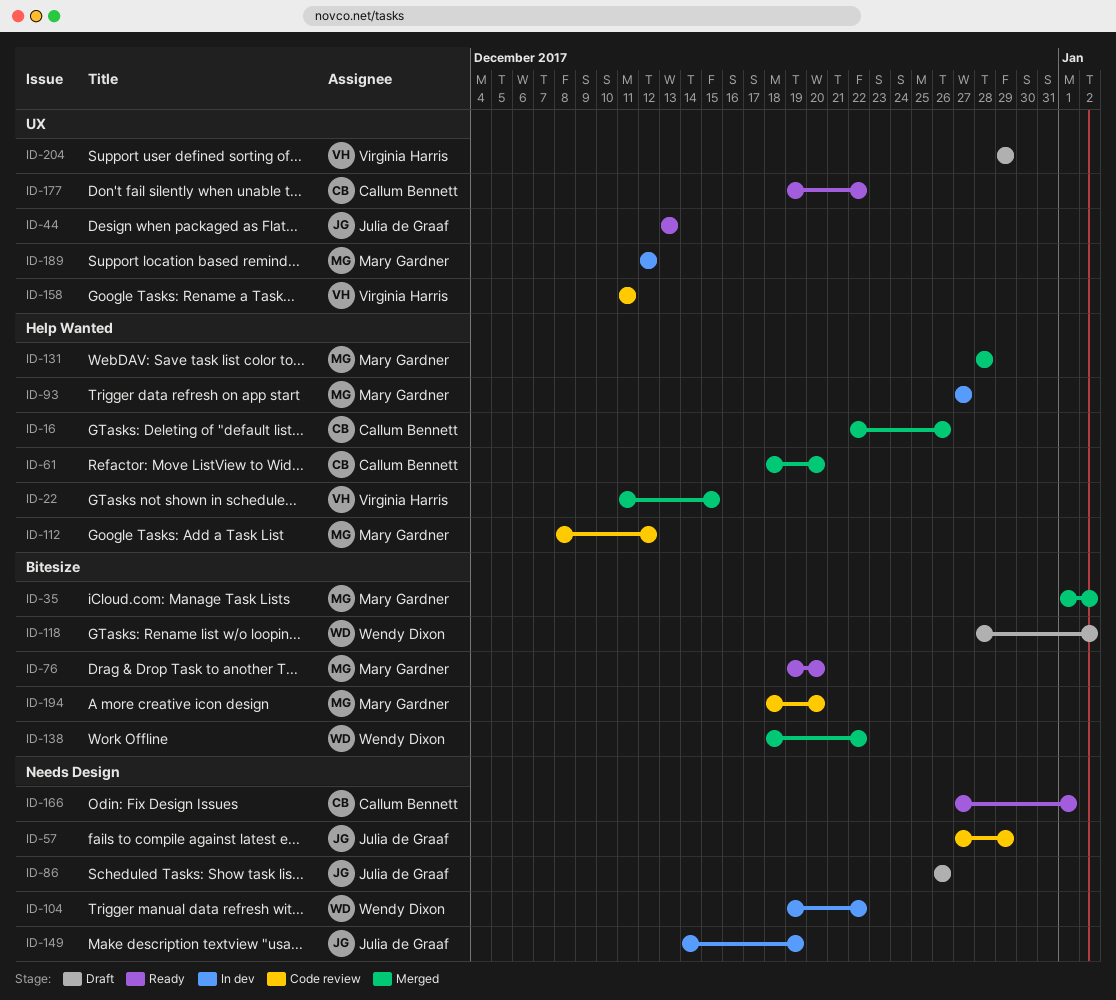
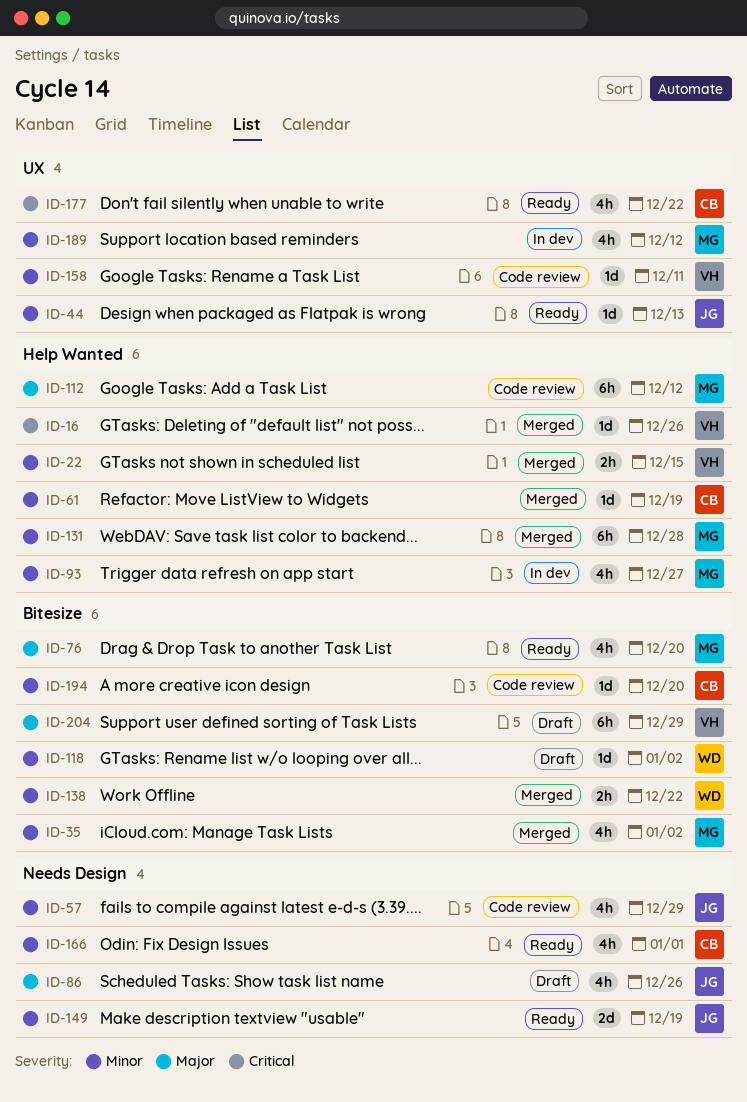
ID-16, owner: Callum Bennett -> Virginia Harris
ID-61, due: Dec 20 -> Dec 19
ID-104: present -> none
ID-149, status: In dev -> Ready
ID-194, owner: Mary Gardner -> Callum Bennett
ID-204, label: UX -> Bitesize

